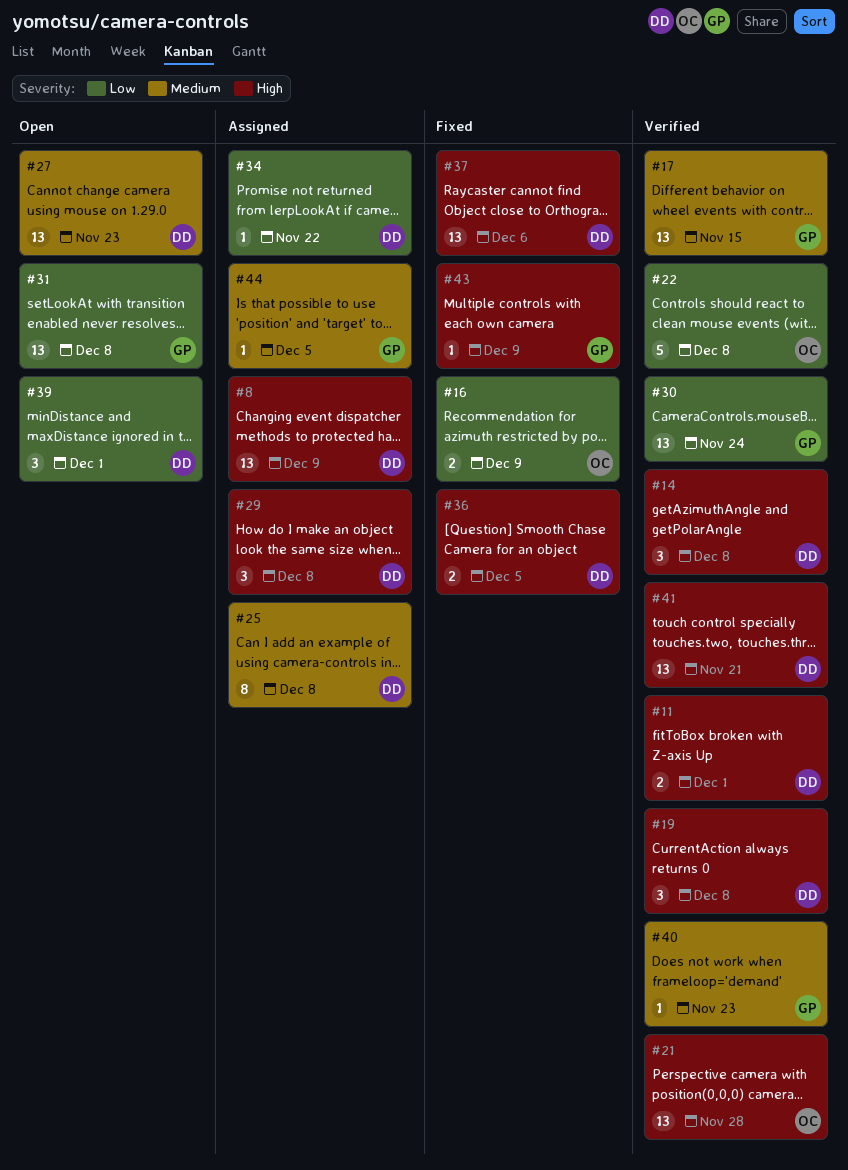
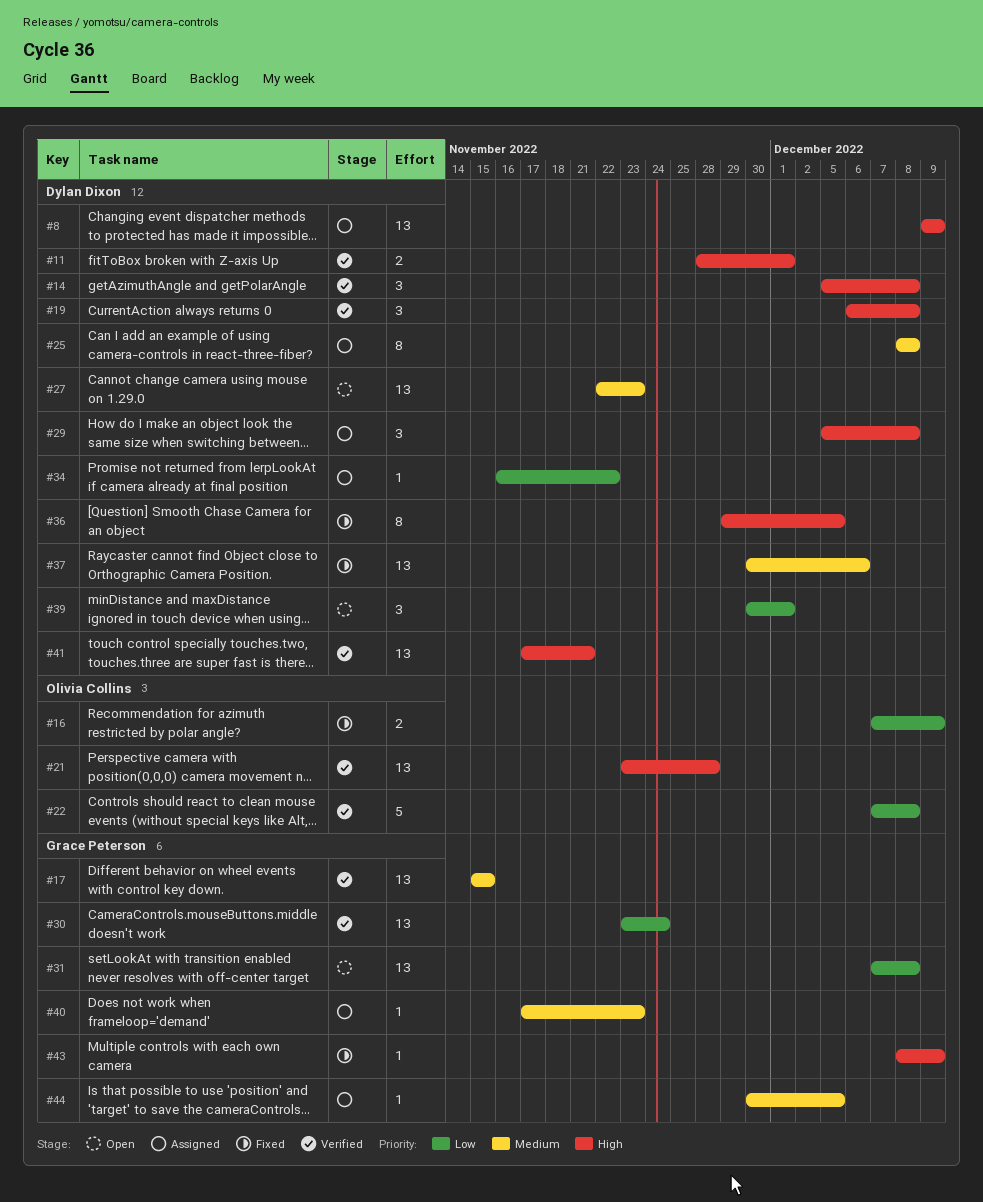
#36, estimate: 2 -> 8
#37, priority: High -> Medium
#40, status: Verified -> Assigned

